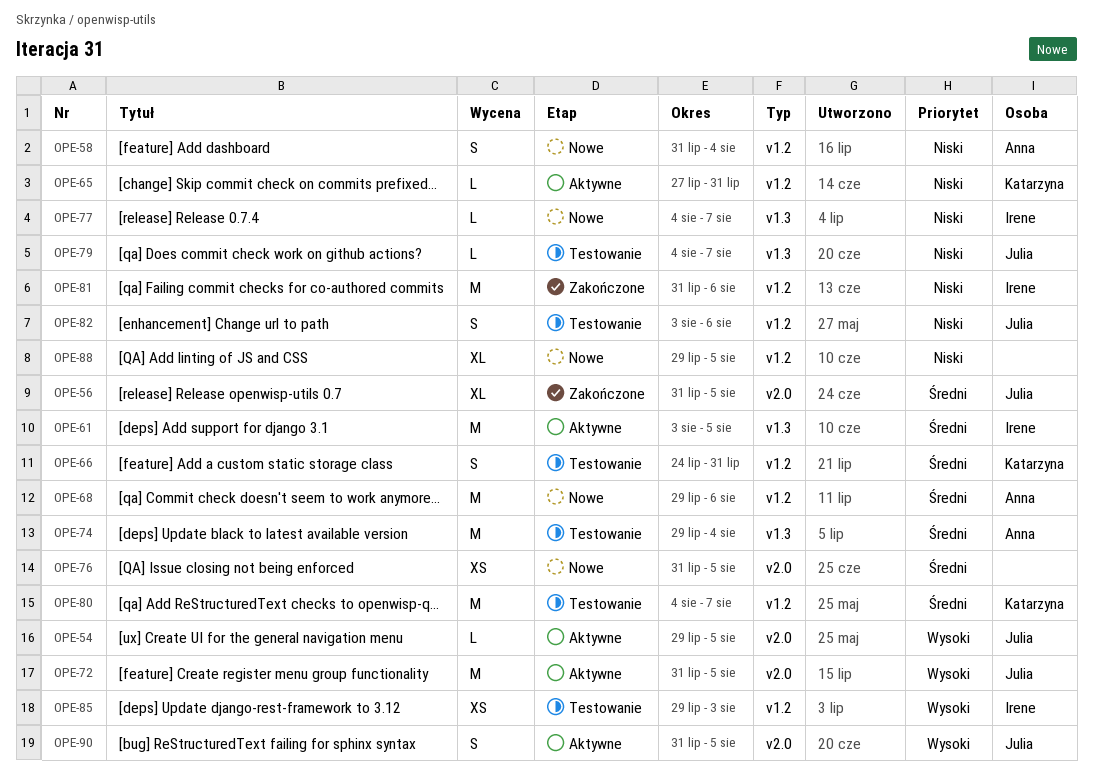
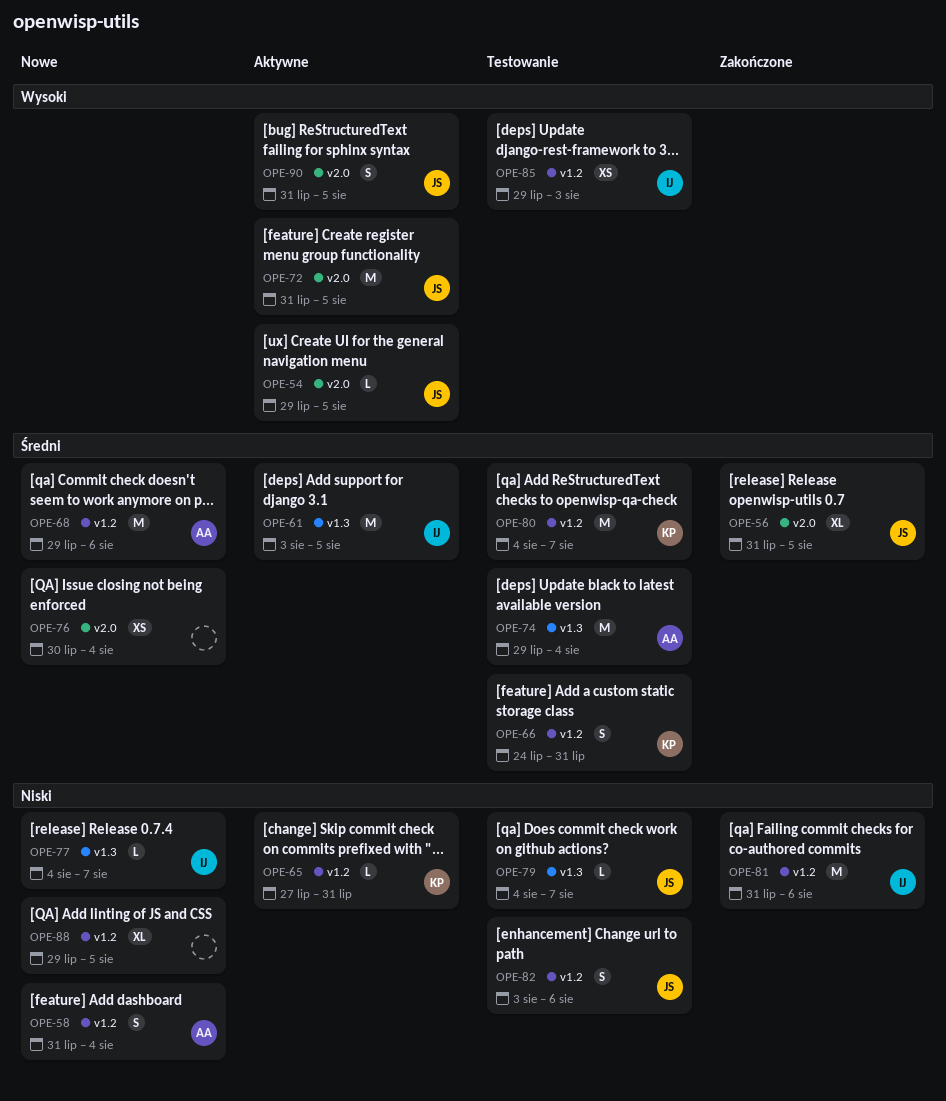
OPE-76, start: Jul 31 -> Jul 30
OPE-76, due: Aug 5 -> Aug 4

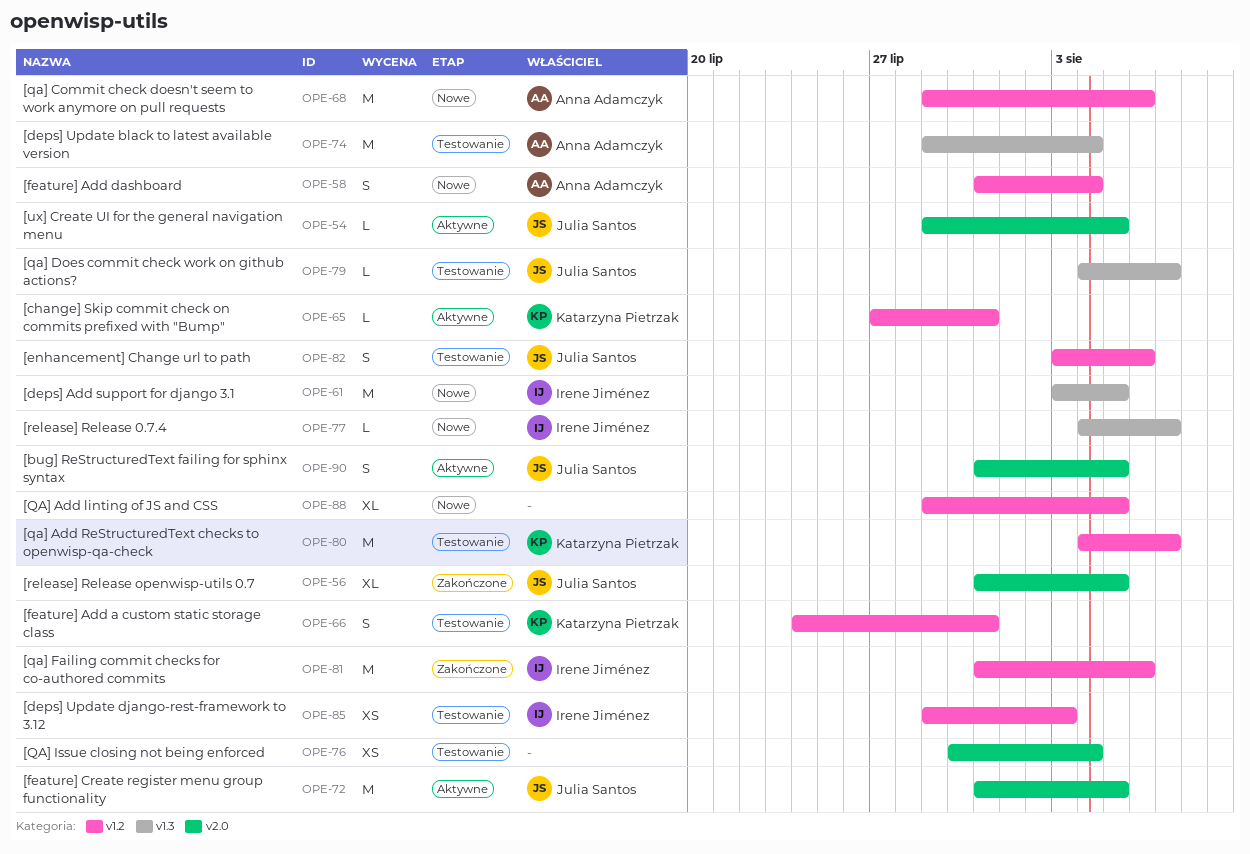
OPE-61, status: Aktywne -> Nowe
OPE-76, status: Nowe -> Testowanie

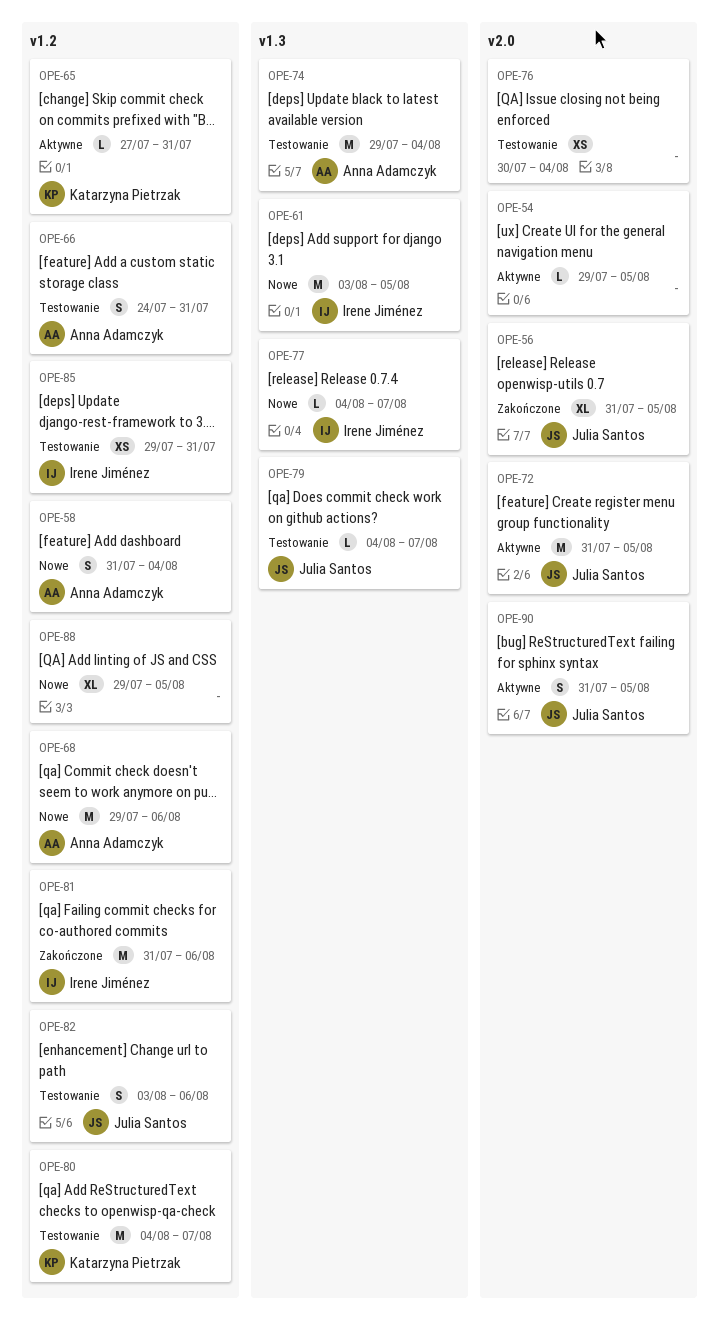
OPE-54, owner: Julia Santos -> none
OPE-66, owner: Katarzyna Pietrzak -> Anna Adamczyk
OPE-85, due: Aug 3 -> Jul 31

